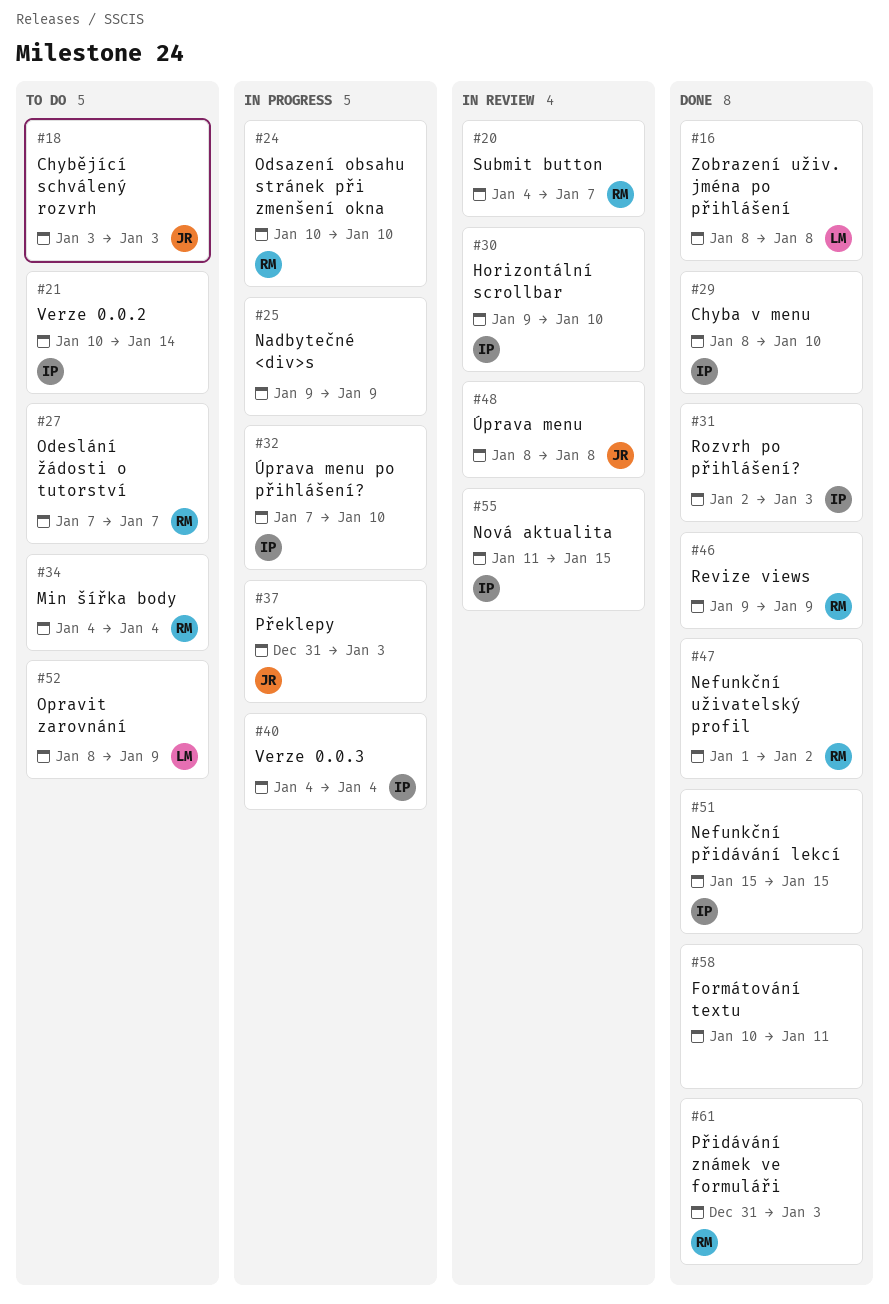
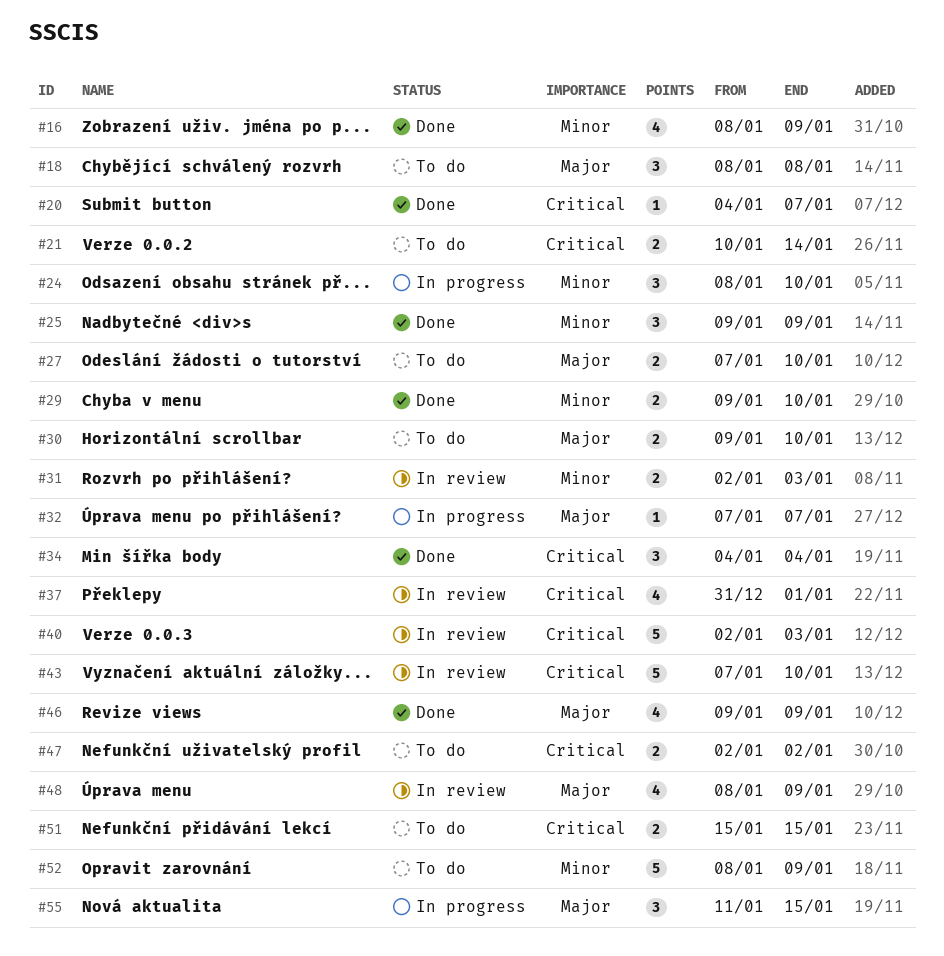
#16, due: Jan 8 -> Jan 9
#18, start: Jan 3 -> Jan 8
#18, due: Jan 3 -> Jan 8
#20, status: In review -> Done
#24, start: Jan 10 -> Jan 8
#25, status: In progress -> Done
#27, due: Jan 7 -> Jan 10
#29, start: Jan 8 -> Jan 9
#30, status: In review -> To do
#31, status: Done -> In review
#32, due: Jan 10 -> Jan 7
#34, status: To do -> Done
#37, status: In progress -> In review
#37, due: Jan 3 -> Jan 1
#40, status: In progress -> In review
#40, start: Jan 4 -> Jan 2
#40, due: Jan 4 -> Jan 3
#43: none -> present
#47, status: Done -> To do
#47, start: Jan 1 -> Jan 2
#48, due: Jan 8 -> Jan 9
#51, status: Done -> To do
#55, status: In review -> In progress
#58: present -> none
#61: present -> none

